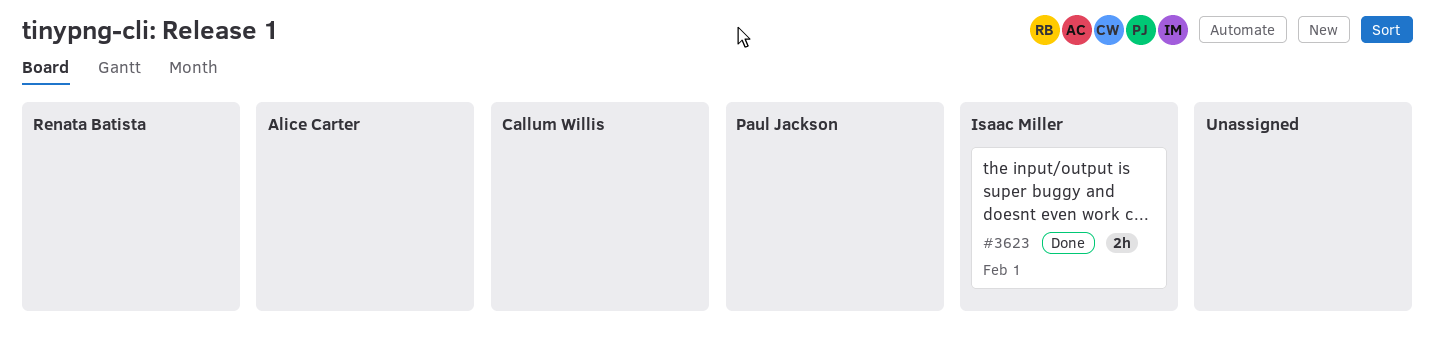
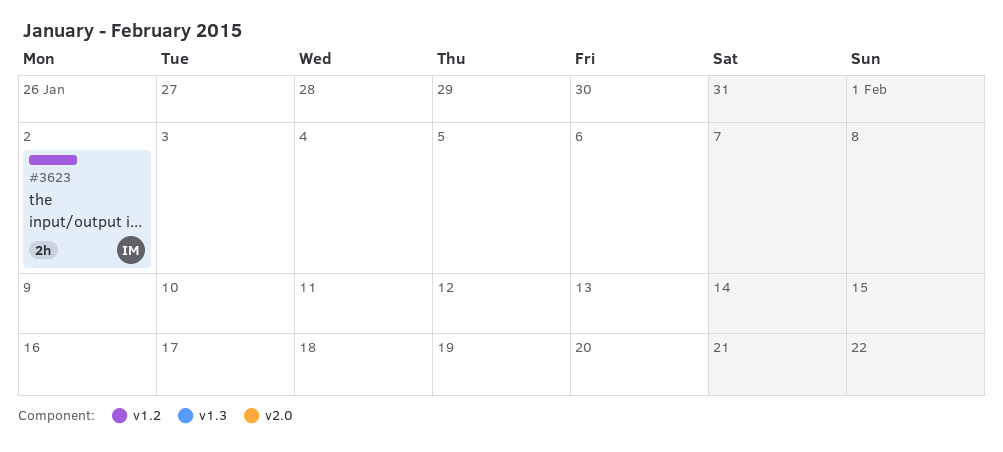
#3623, due: Feb 1 -> Feb 2

